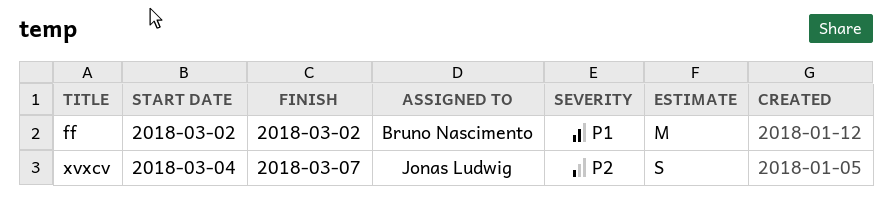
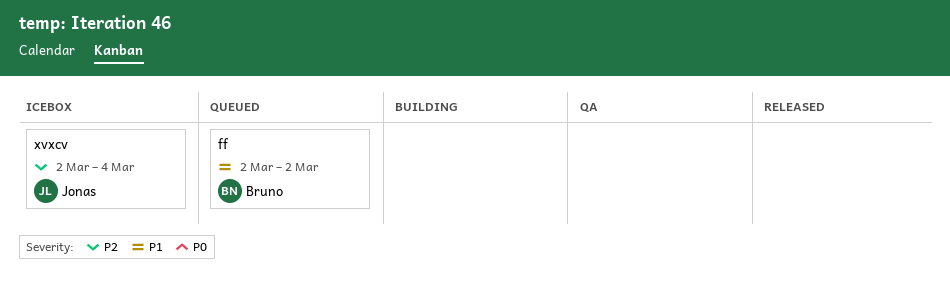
xvxcv, start: Mar 4 -> Mar 2
xvxcv, due: Mar 7 -> Mar 4

